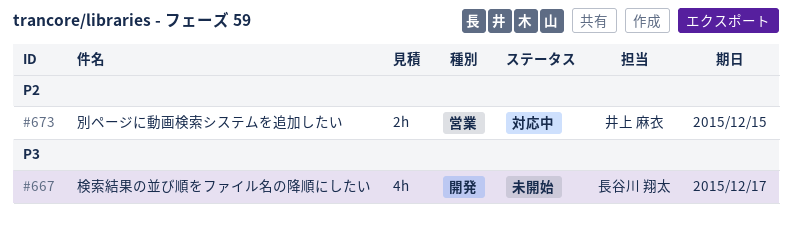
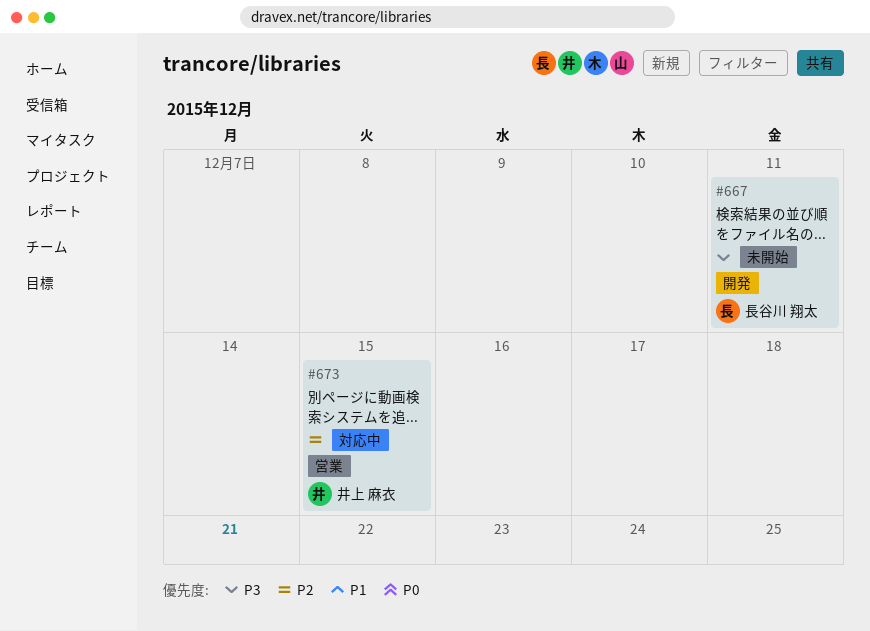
#667, due: Dec 17 -> Dec 11

